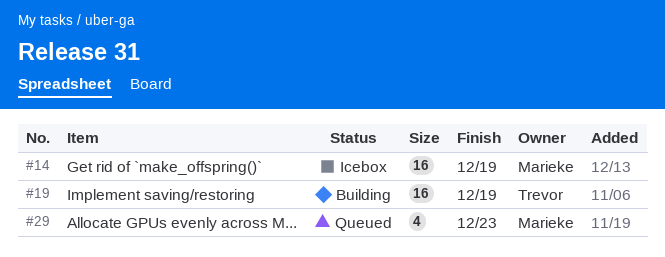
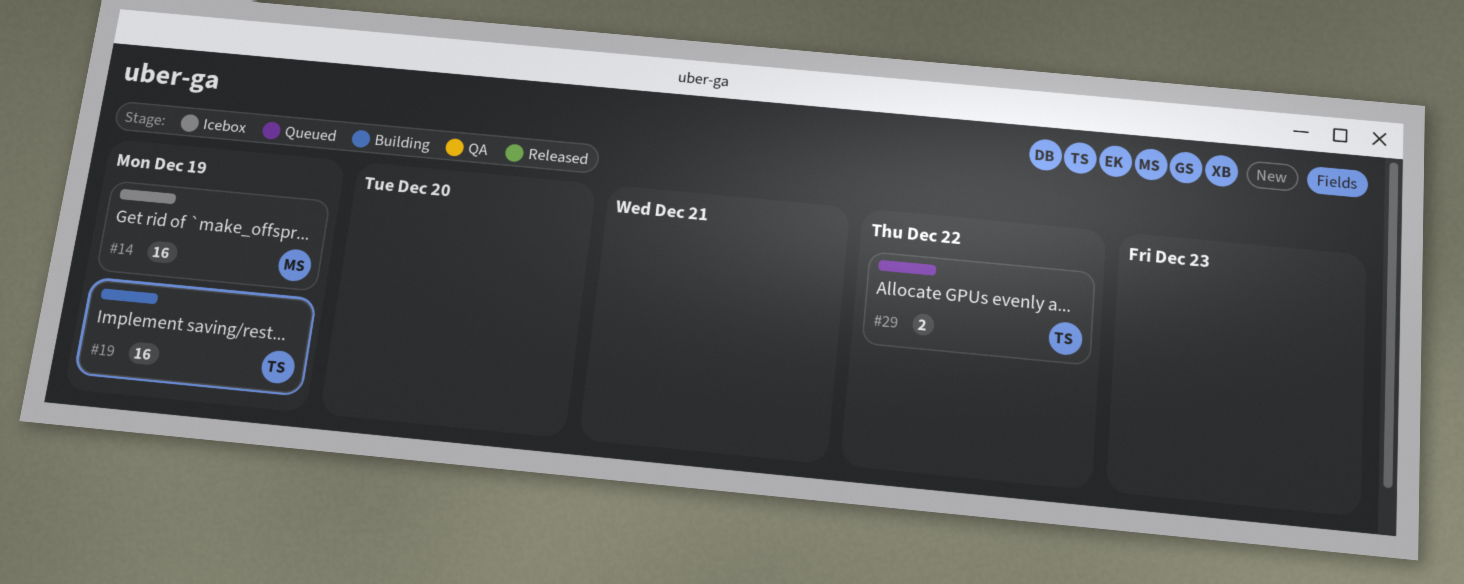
#29, owner: Marieke -> Trevor
#29, estimate: 4 -> 2
#29, due: Dec 23 -> Dec 22

